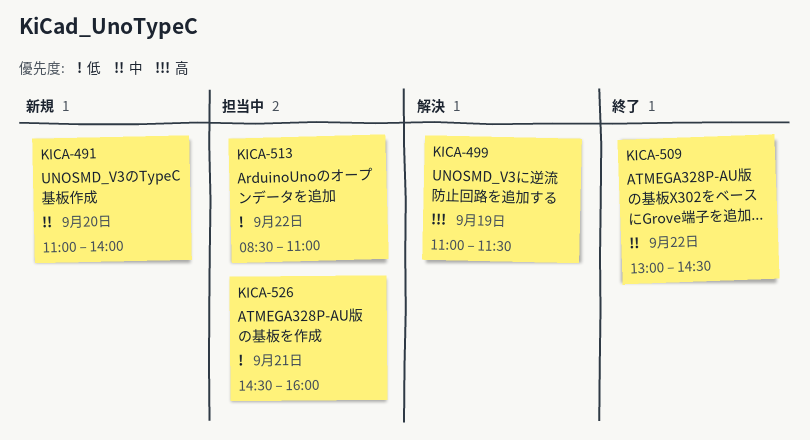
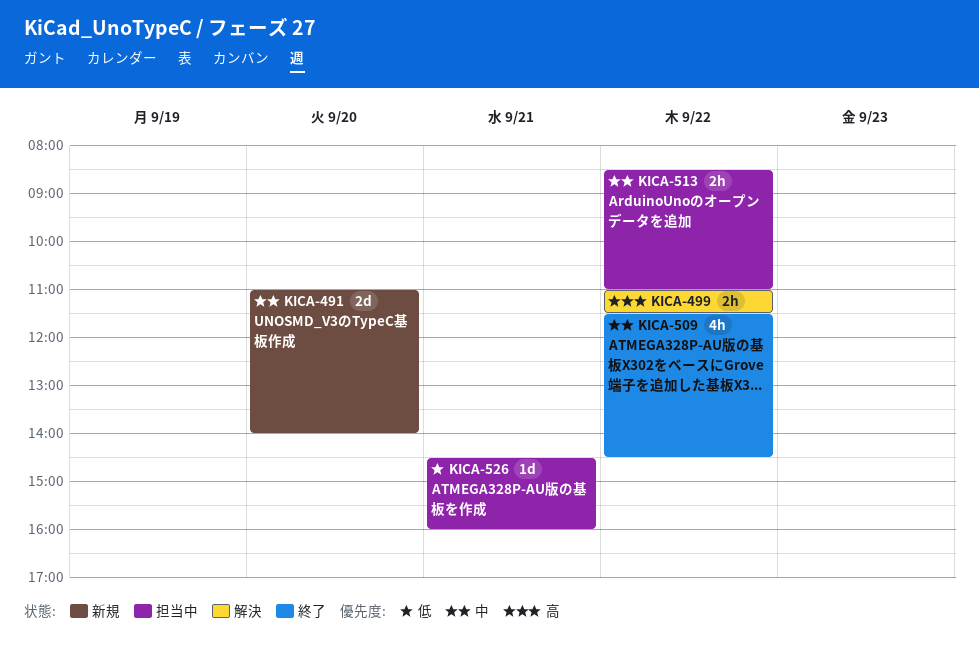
KICA-499, day: Sep 19 -> Sep 22
KICA-509, begins: 13:00 -> 11:30
KICA-513, priority: 低 -> 中

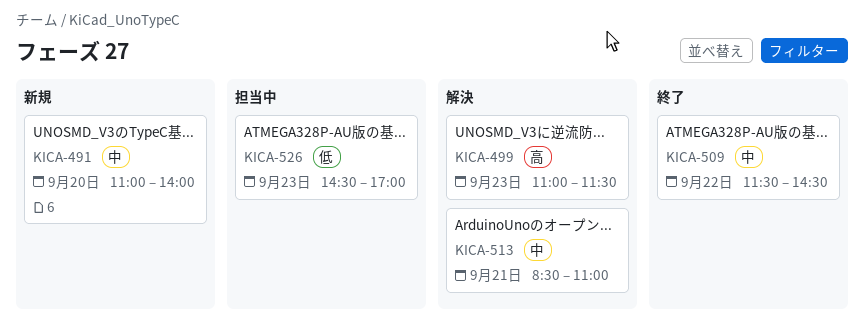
KICA-499, day: Sep 22 -> Sep 23
KICA-513, status: 担当中 -> 解決
KICA-513, day: Sep 22 -> Sep 21
KICA-526, day: Sep 21 -> Sep 23
KICA-526, ends: 16:00 -> 17:00

